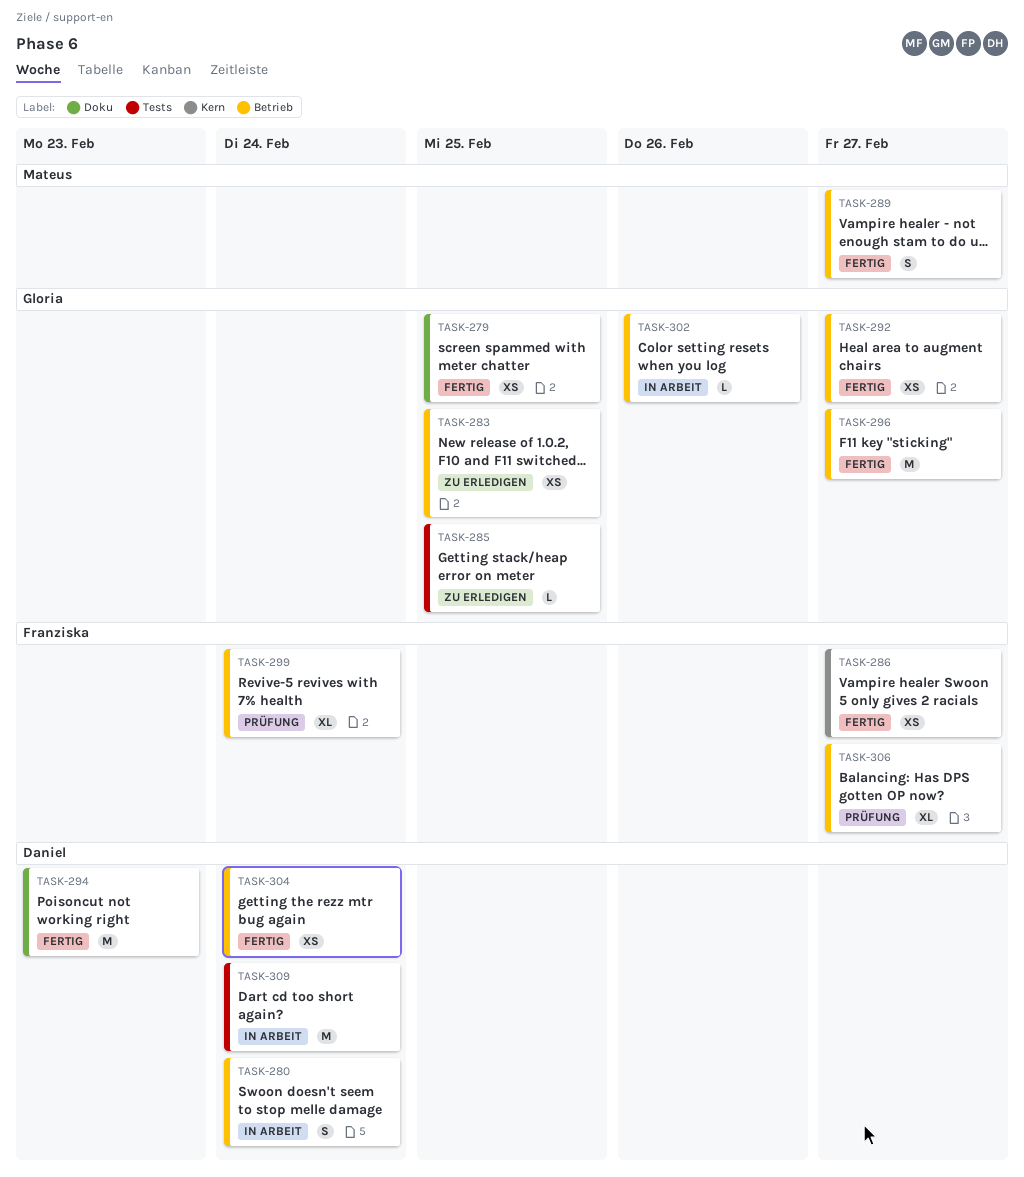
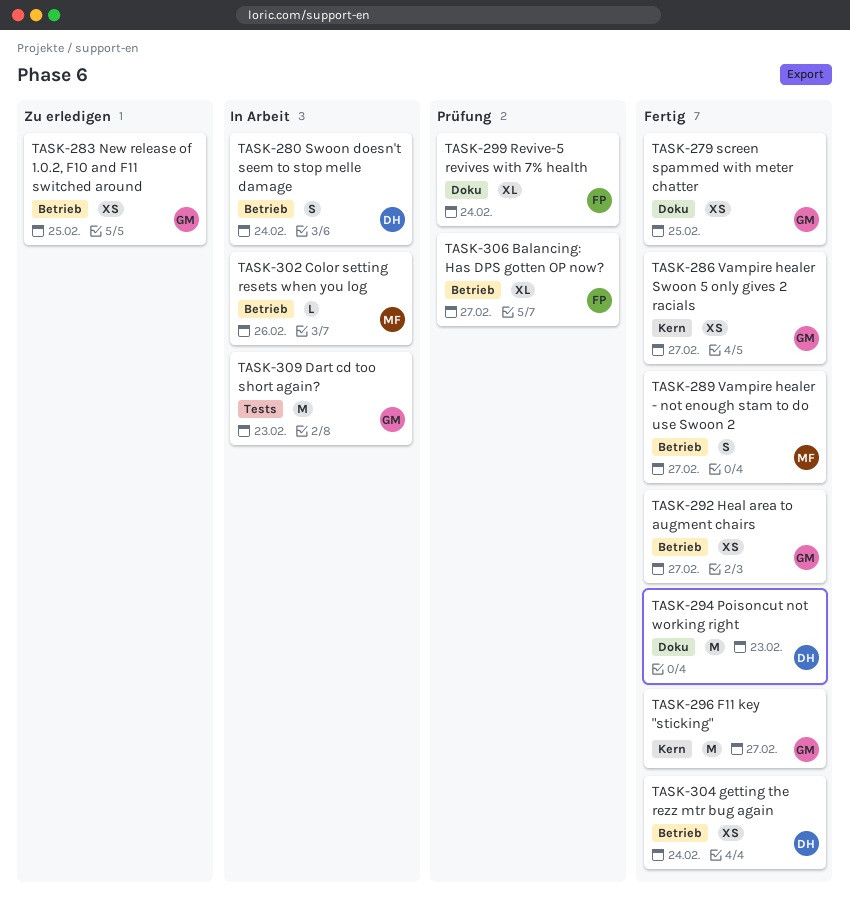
TASK-285: present -> none
TASK-286, owner: Franziska -> Gloria
TASK-296, label: Betrieb -> Kern
TASK-299, label: Betrieb -> Doku
TASK-302, owner: Gloria -> Mateus
TASK-309, owner: Daniel -> Gloria
TASK-309, due: Feb 24 -> Feb 23

